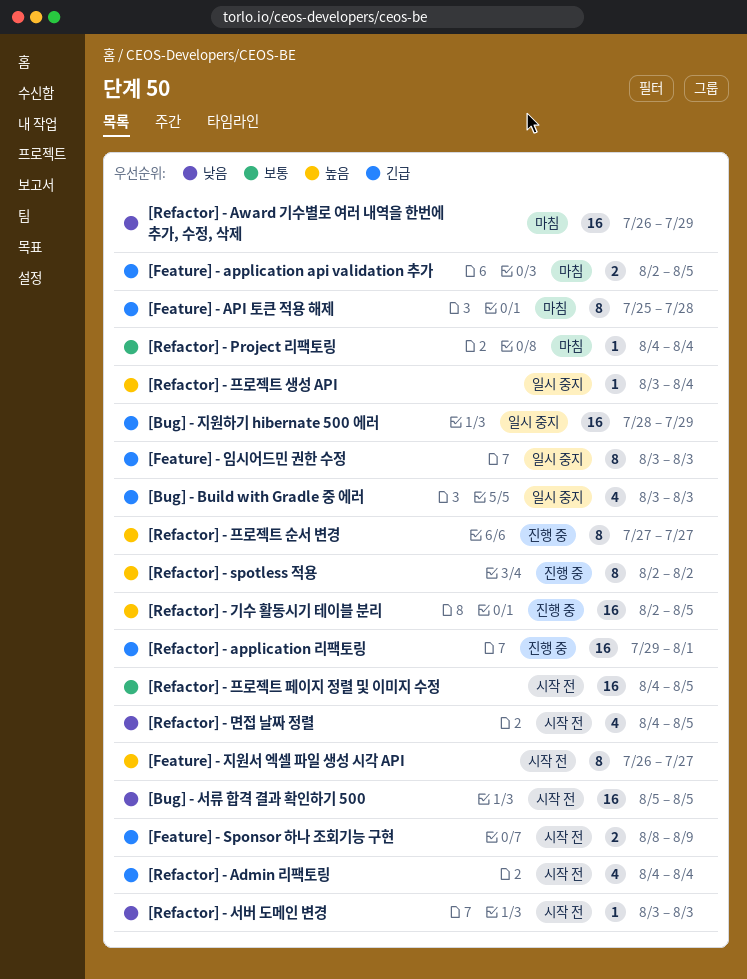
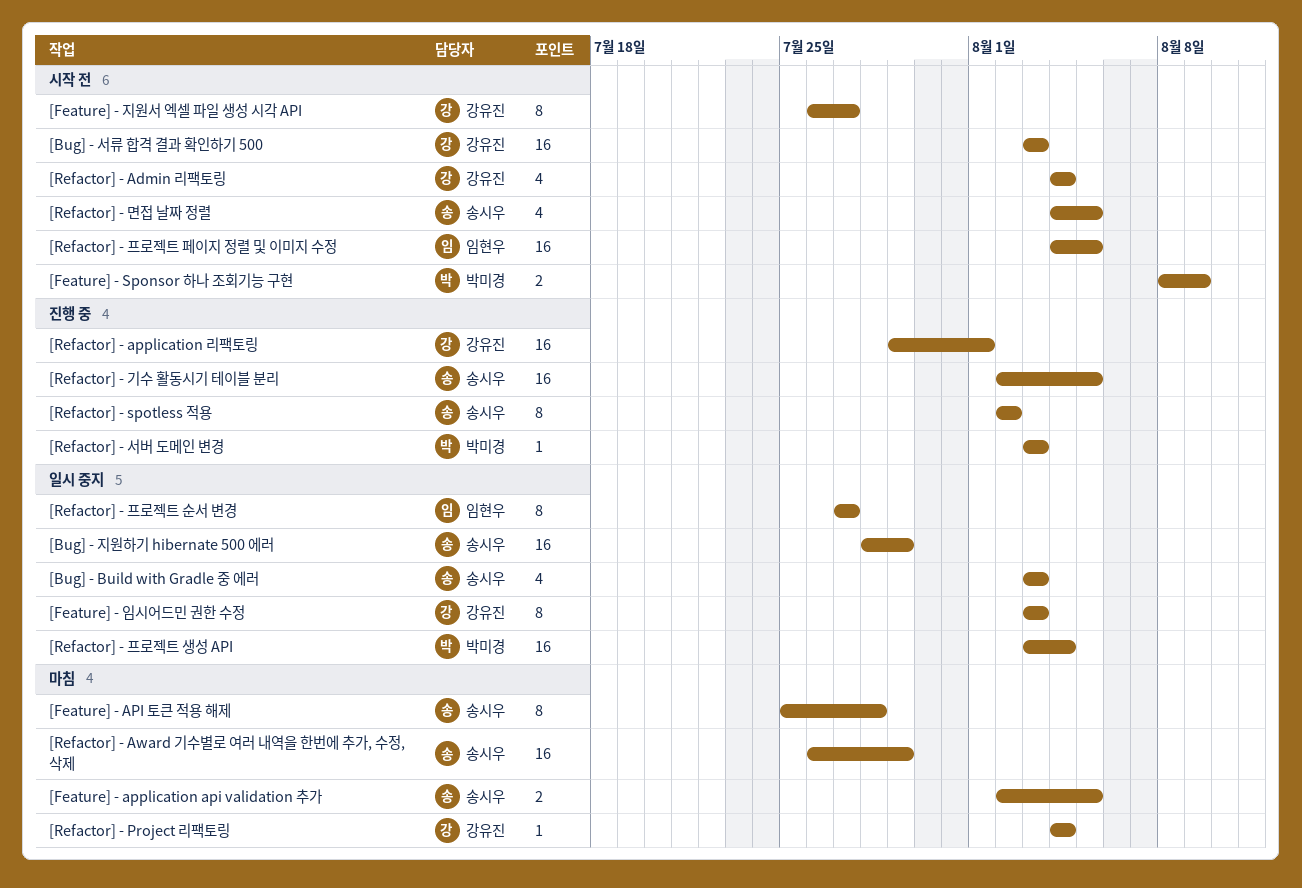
[Bug] - 서류 합격 결과 확인하기 500, start: Aug 5 -> Aug 3
[Bug] - 서류 합격 결과 확인하기 500, due: Aug 5 -> Aug 3
[Refactor] - 서버 도메인 변경, status: 시작 전 -> 진행 중
[Refactor] - 프로젝트 생성 API, estimate: 1 -> 16
[Refactor] - 프로젝트 순서 변경, status: 진행 중 -> 일시 중지

